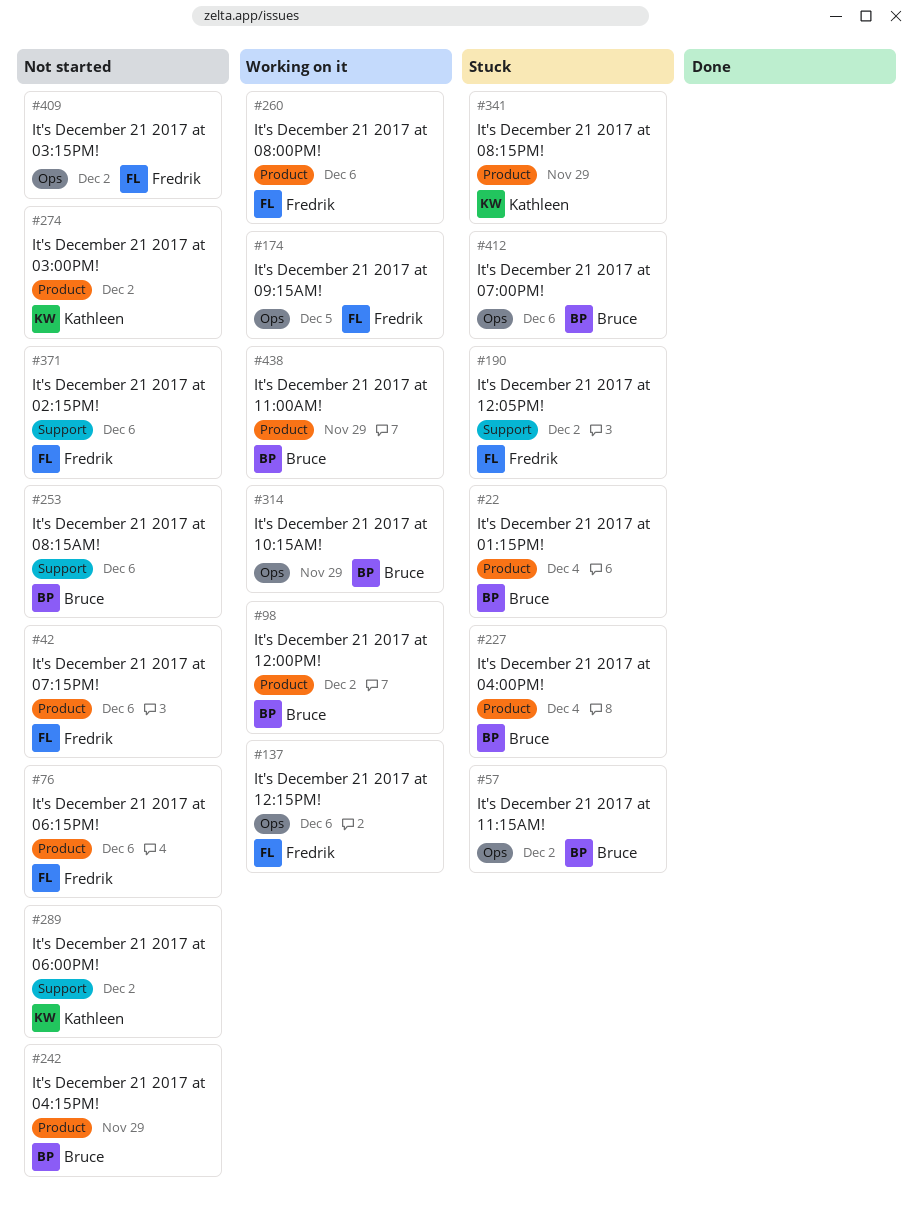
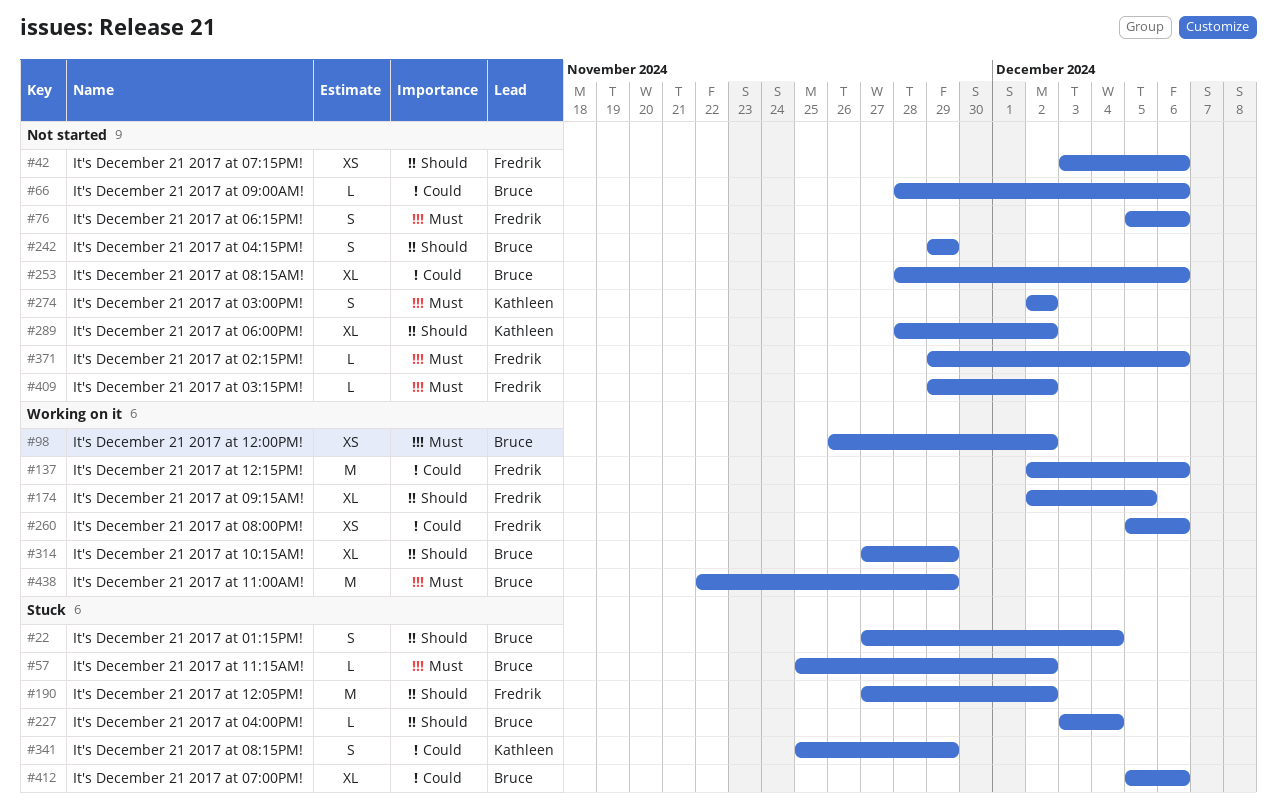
#66: none -> present

